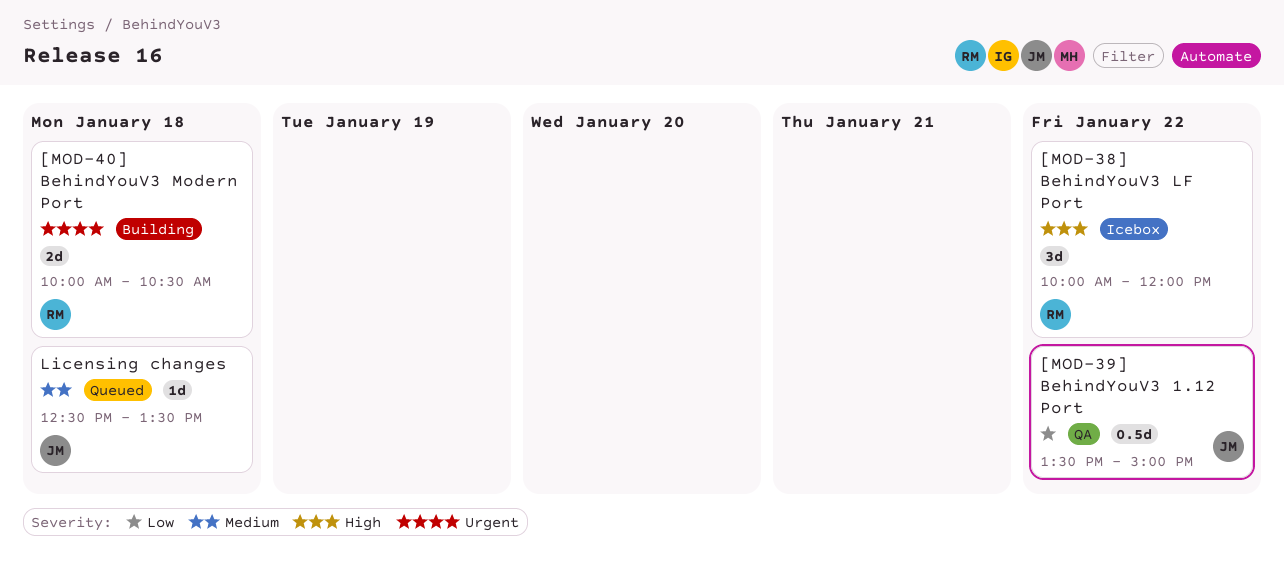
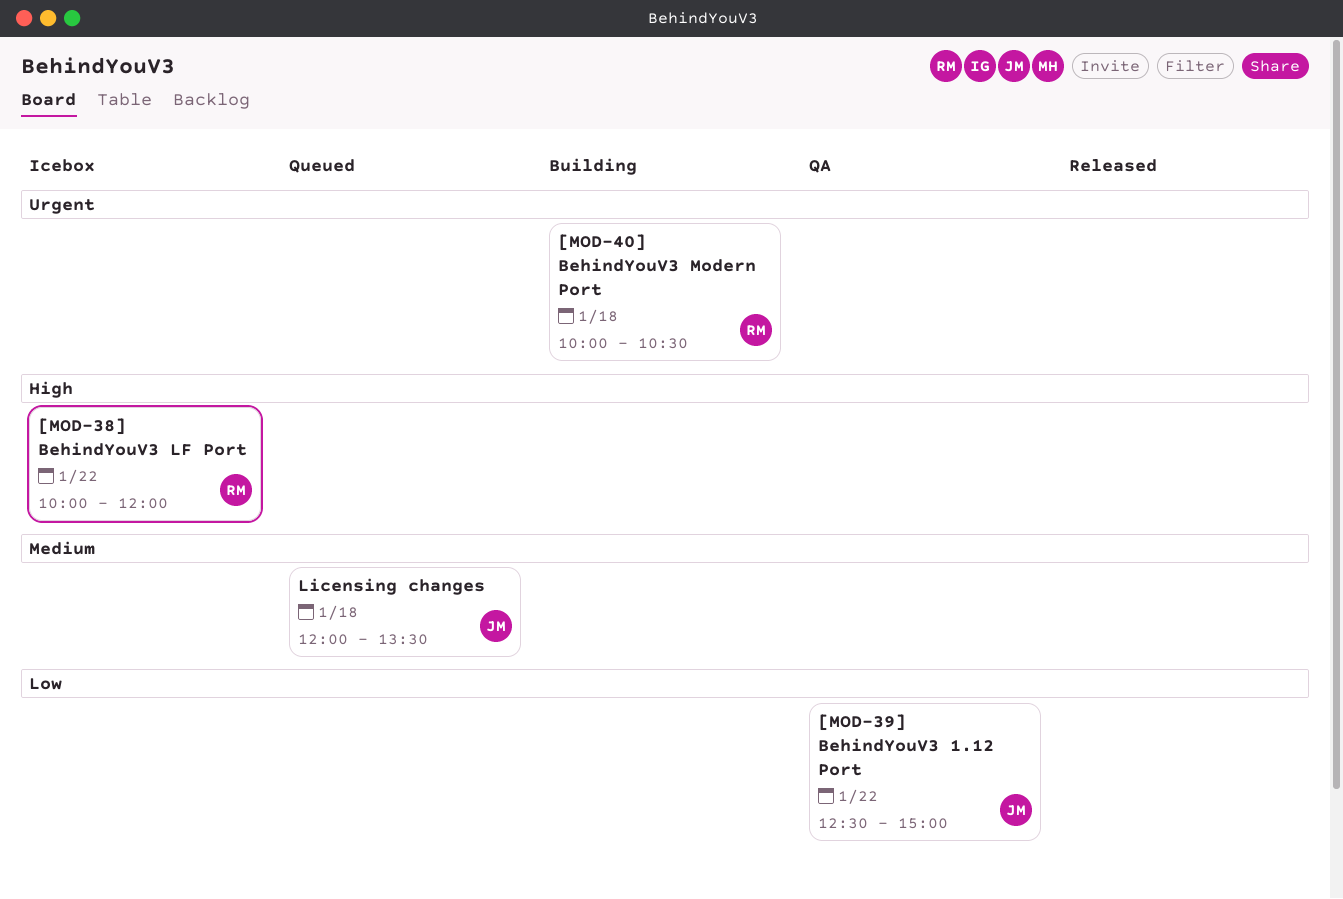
[MOD-39] BehindYouV3 1.12 Port, begins: 13:30 -> 12:30
Licensing changes, begins: 12:30 -> 12:00

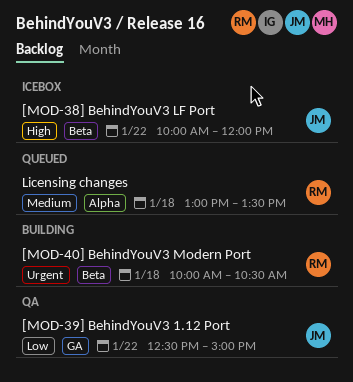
[MOD-38] BehindYouV3 LF Port, owner: RM -> JM
Licensing changes, owner: JM -> RM
Licensing changes, begins: 12:00 -> 13:00

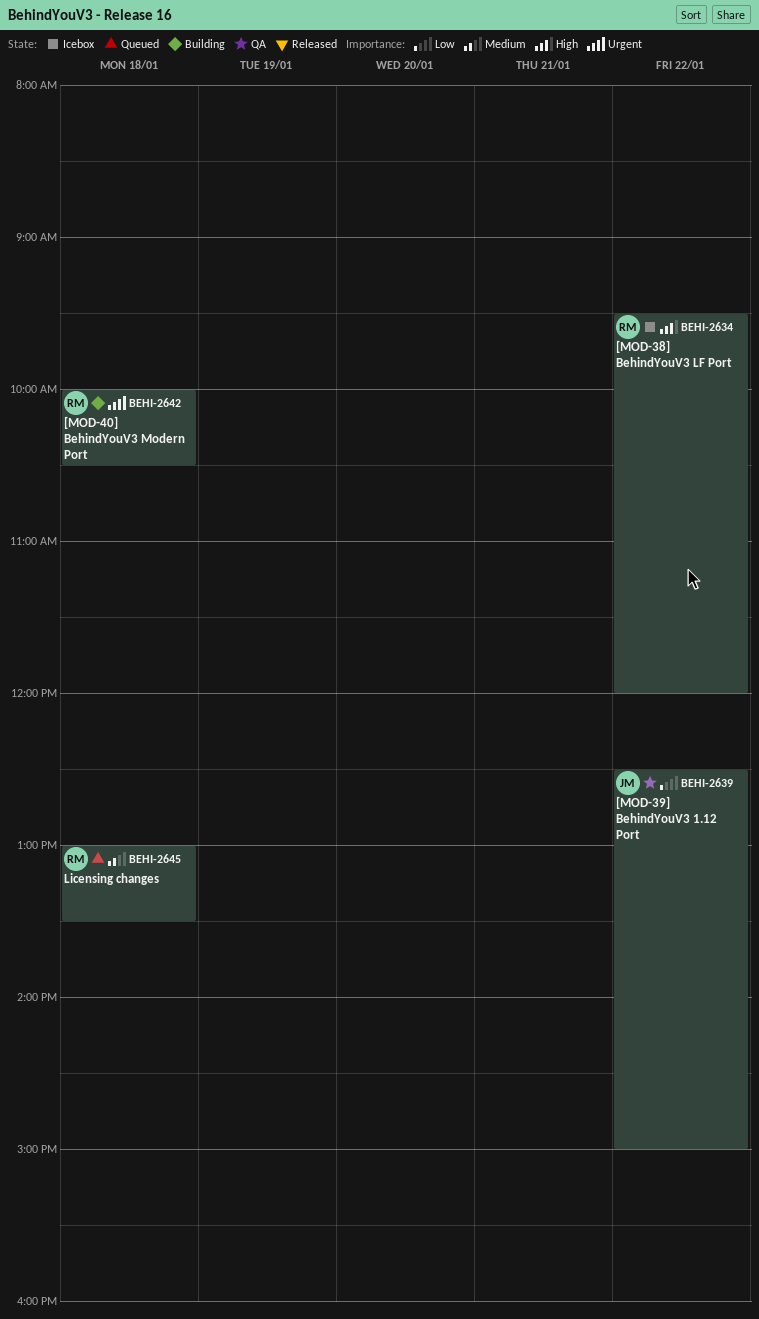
[MOD-38] BehindYouV3 LF Port, owner: JM -> RM
[MOD-38] BehindYouV3 LF Port, begins: 10:00 -> 09:30

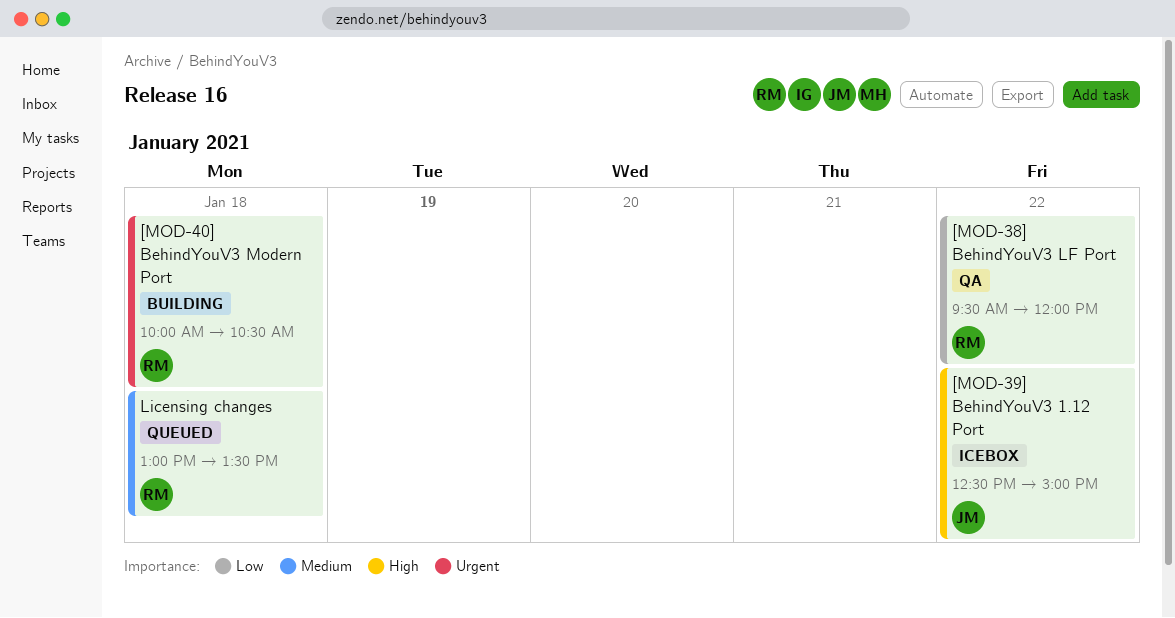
[MOD-38] BehindYouV3 LF Port, status: Icebox -> QA
[MOD-38] BehindYouV3 LF Port, priority: High -> Low
[MOD-39] BehindYouV3 1.12 Port, status: QA -> Icebox
[MOD-39] BehindYouV3 1.12 Port, priority: Low -> High

